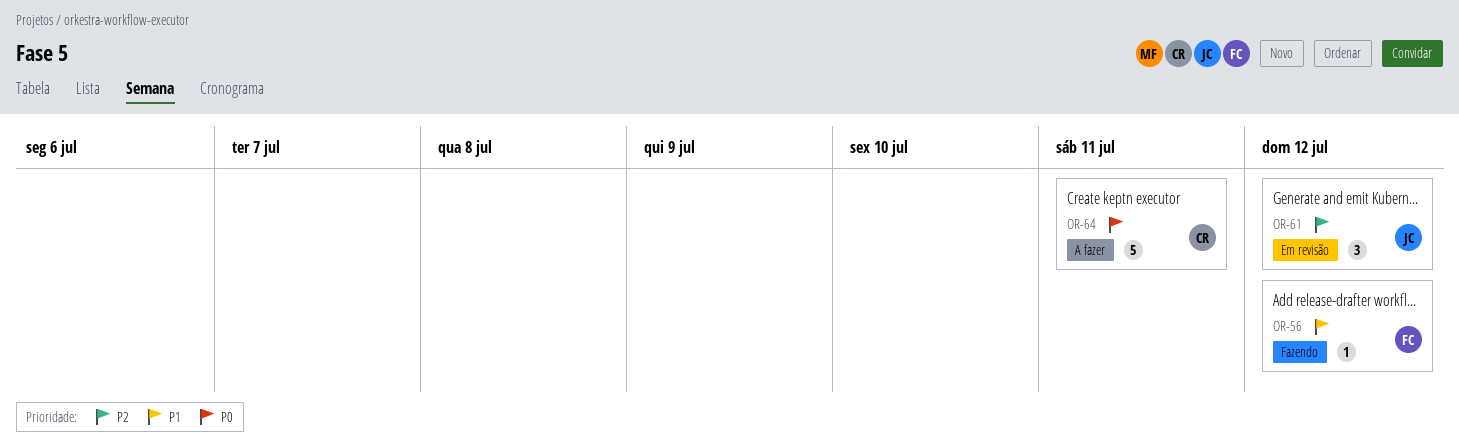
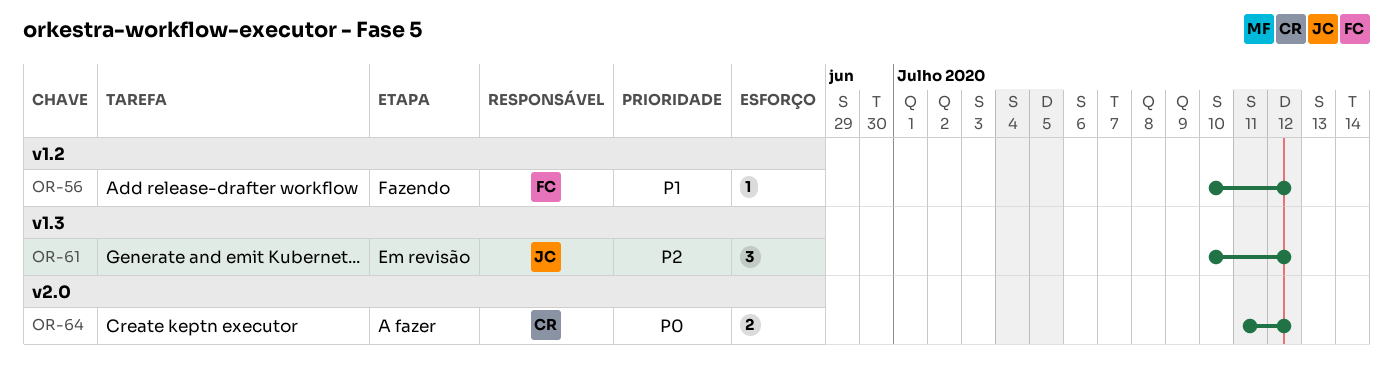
OR-64, estimate: 5 -> 2
OR-64, due: Jul 11 -> Jul 12

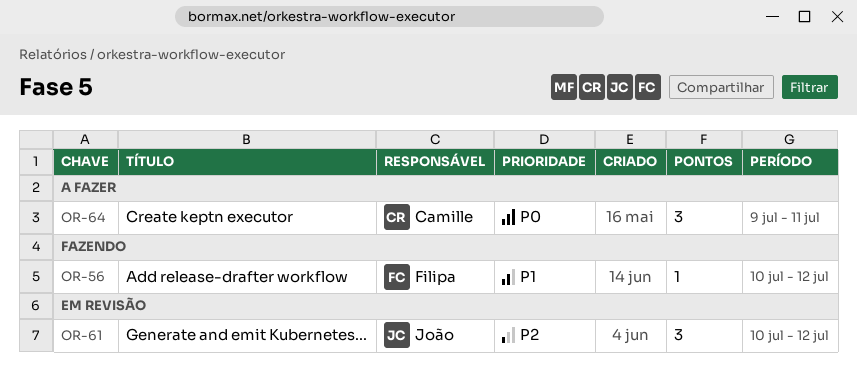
OR-64, estimate: 2 -> 3
OR-64, start: Jul 11 -> Jul 9
OR-64, due: Jul 12 -> Jul 11

